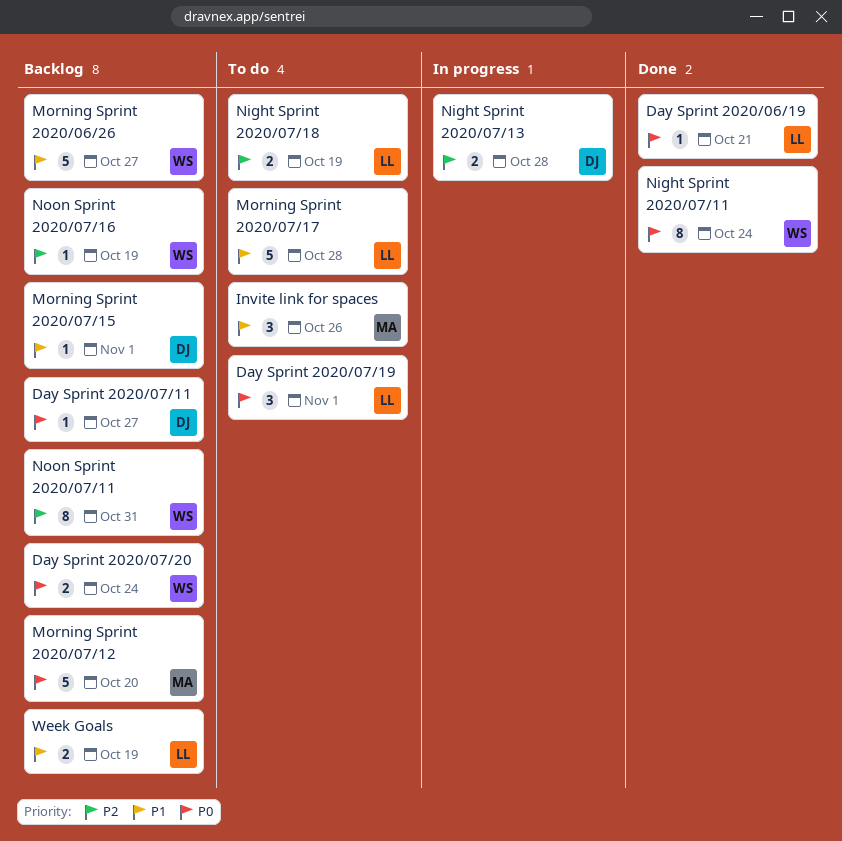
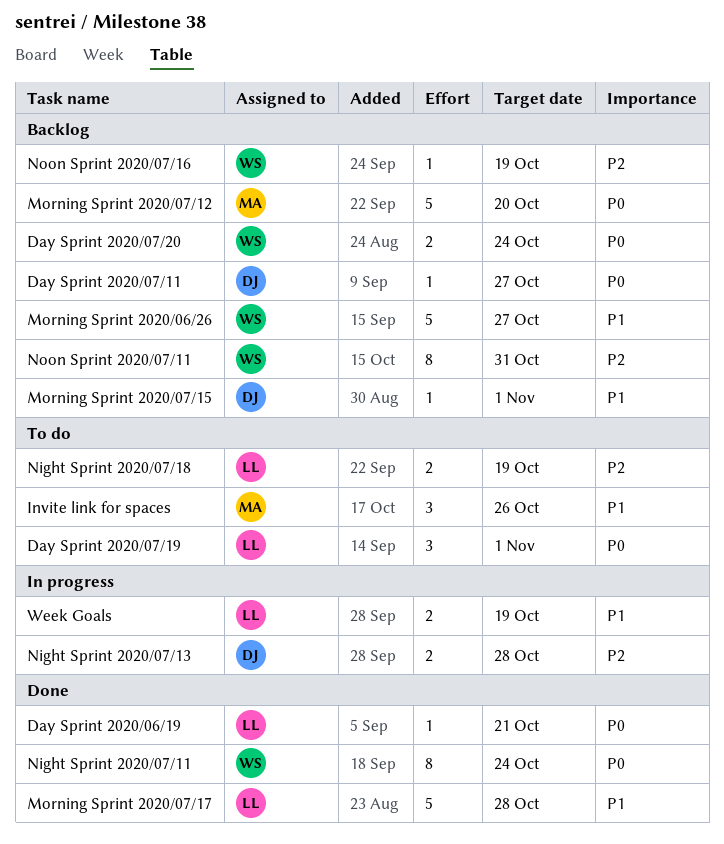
Morning Sprint 2020/07/17, status: To do -> Done
Week Goals, status: Backlog -> In progress

